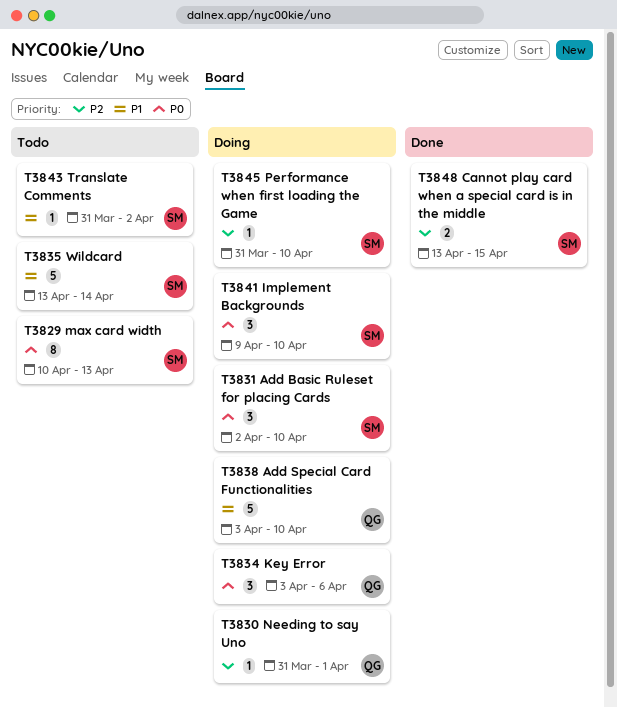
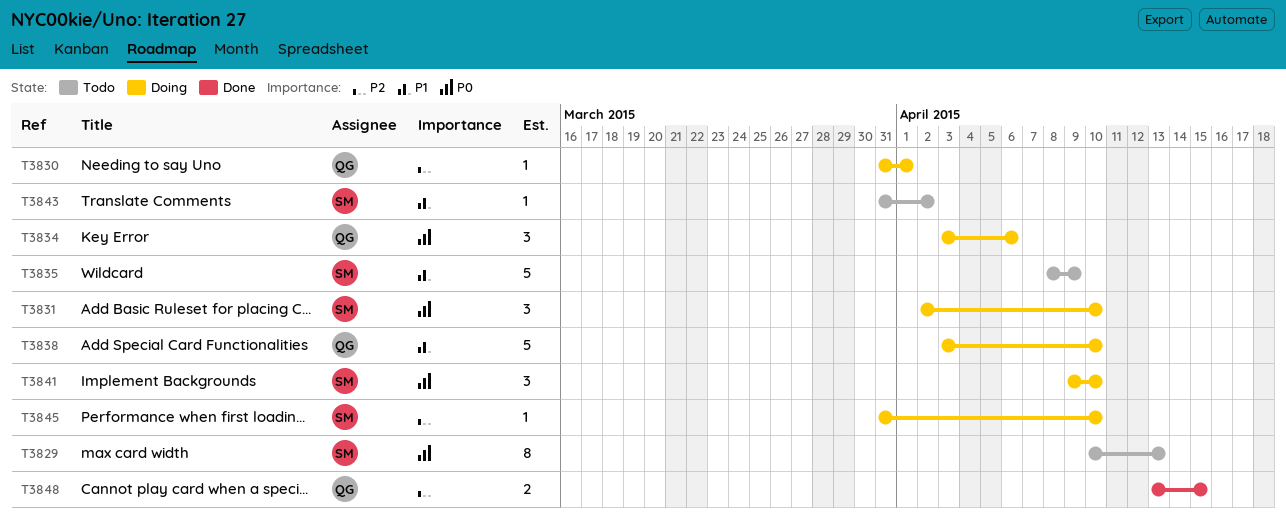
T3835, start: Apr 13 -> Apr 8
T3835, due: Apr 14 -> Apr 9
T3848, owner: SM -> QG

